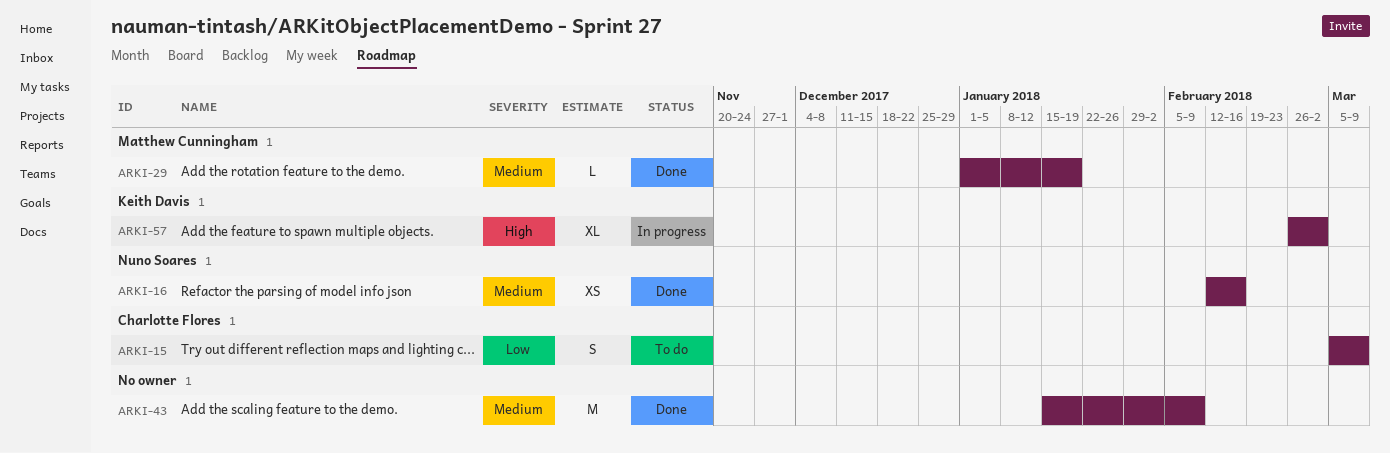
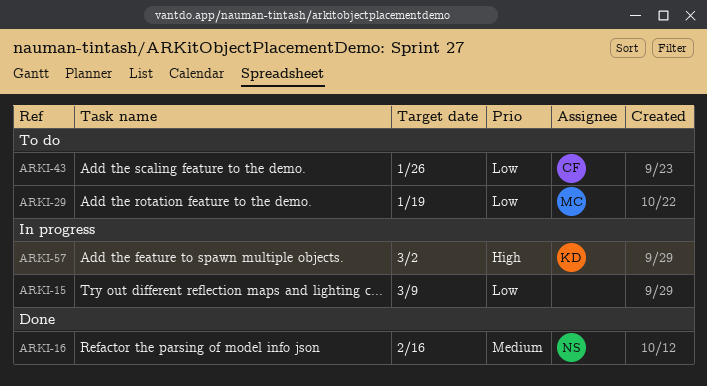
ARKI-15, status: To do -> In progress
ARKI-15, owner: Charlotte Flores -> none
ARKI-29, status: Done -> To do
ARKI-29, priority: Medium -> Low
ARKI-43, status: Done -> To do
ARKI-43, owner: none -> Charlotte Flores
ARKI-43, priority: Medium -> Low
ARKI-43, due: Feb 9 -> Jan 26

